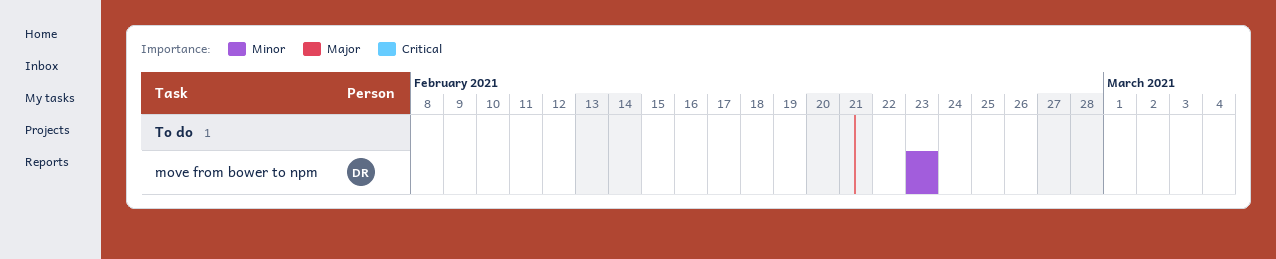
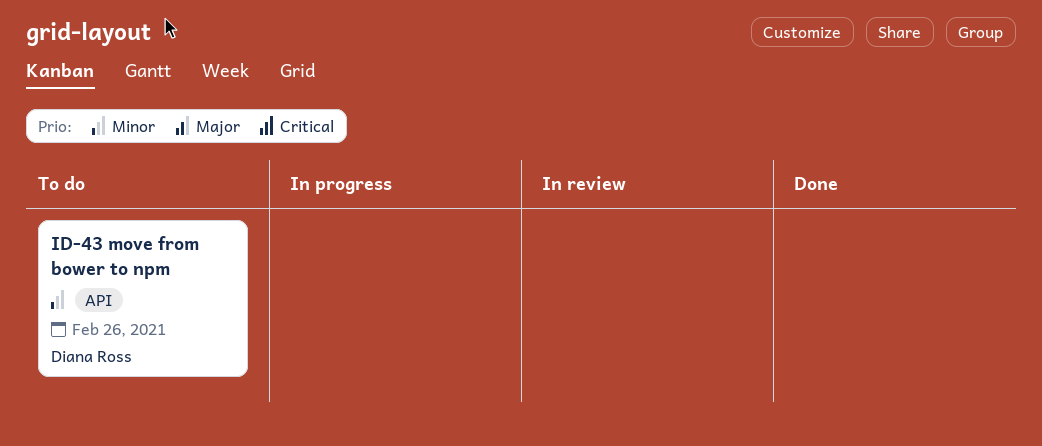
move from bower to npm, due: Feb 23 -> Feb 26

